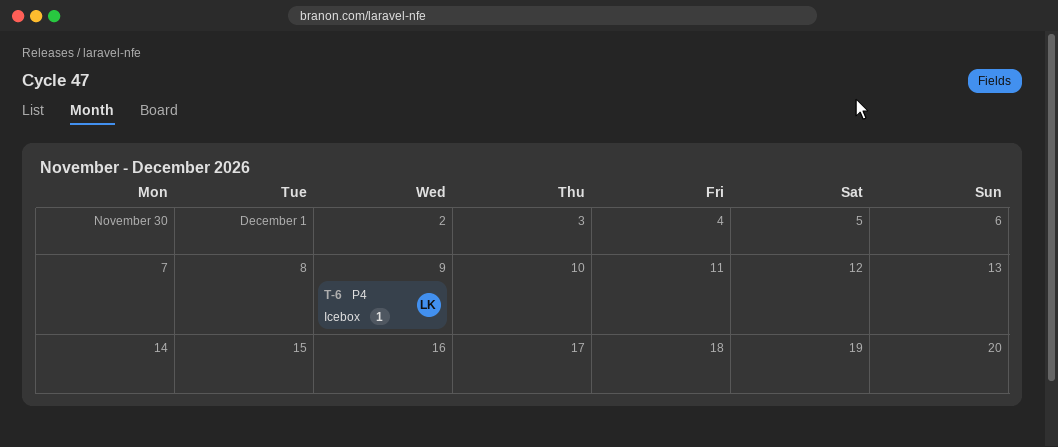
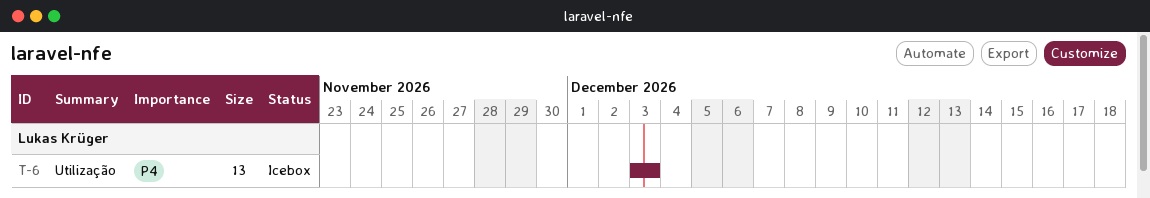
T-6, estimate: 1 -> 13
T-6, due: Dec 9 -> Dec 3

